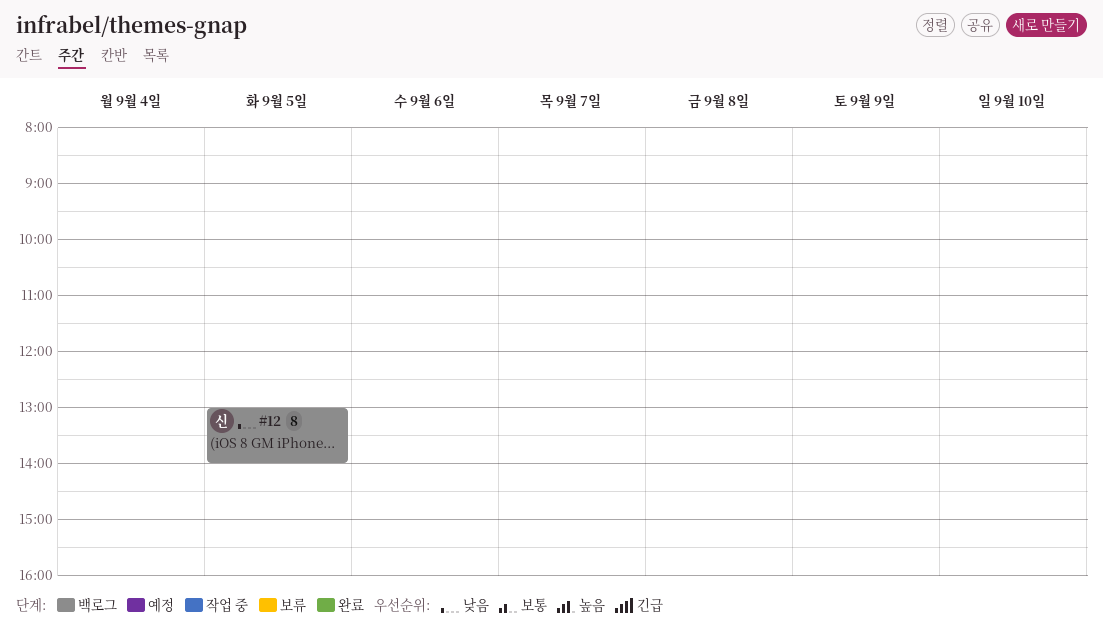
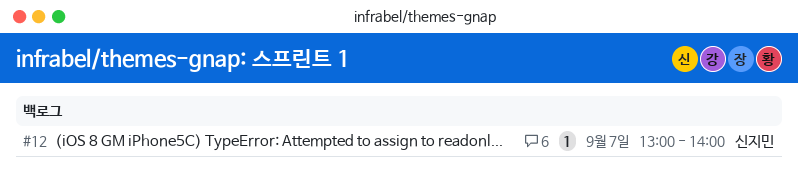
#12, estimate: 8 -> 1
#12, day: Sep 5 -> Sep 7

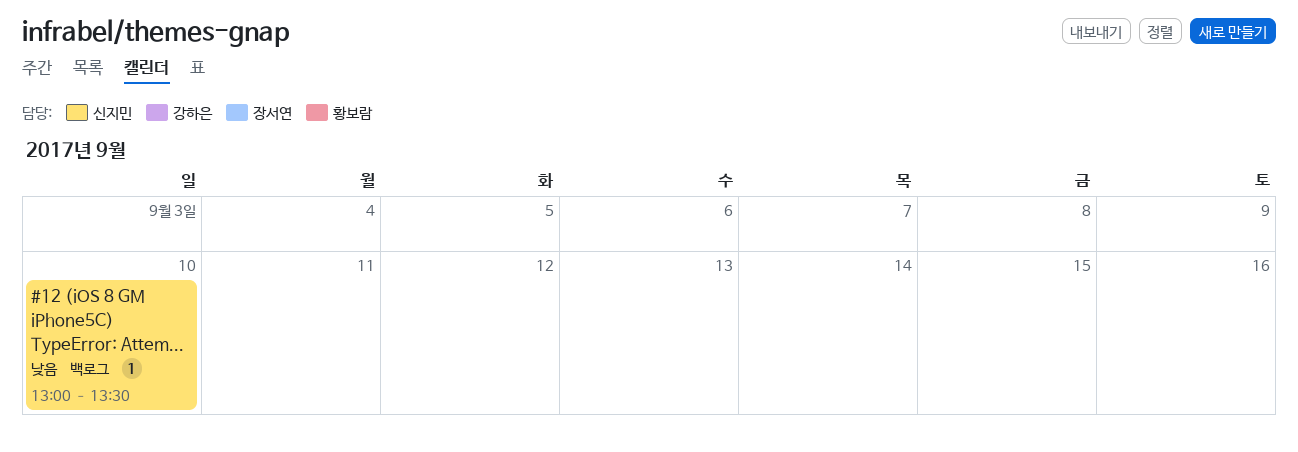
#12, day: Sep 7 -> Sep 10
#12, ends: 14:00 -> 13:30

